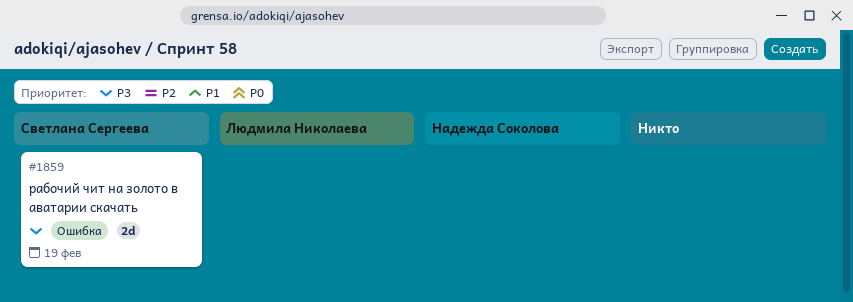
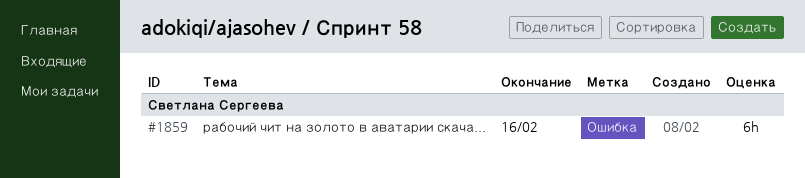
#1859, estimate: 2d -> 6h
#1859, due: Feb 19 -> Feb 16

